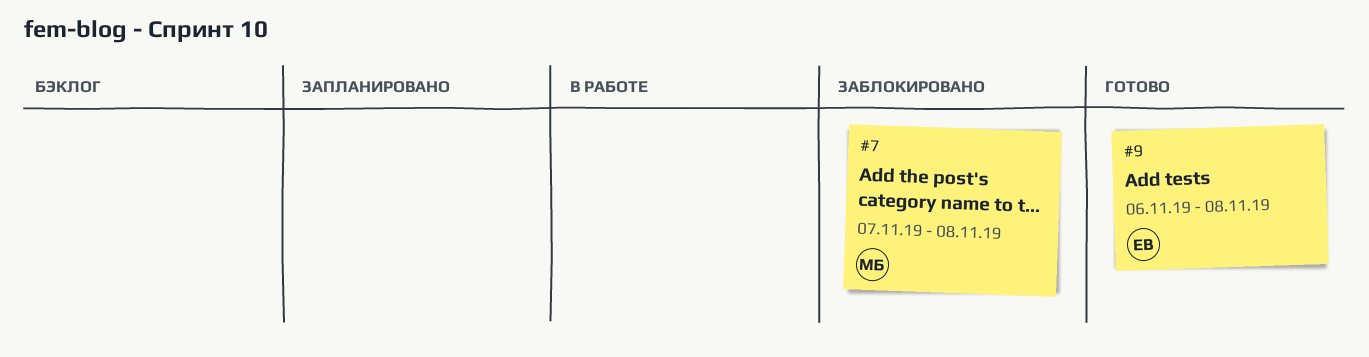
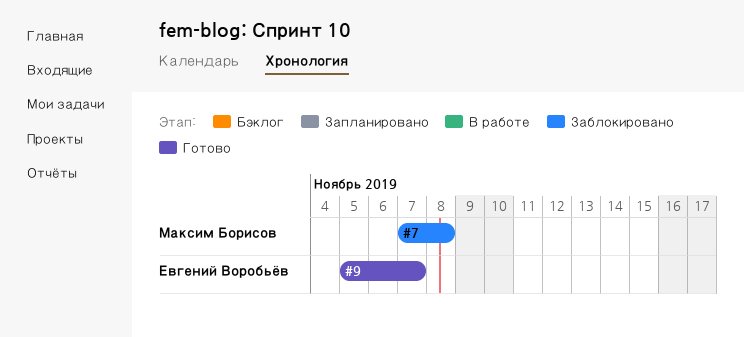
#9, start: Nov 6 -> Nov 5
#9, due: Nov 8 -> Nov 7

